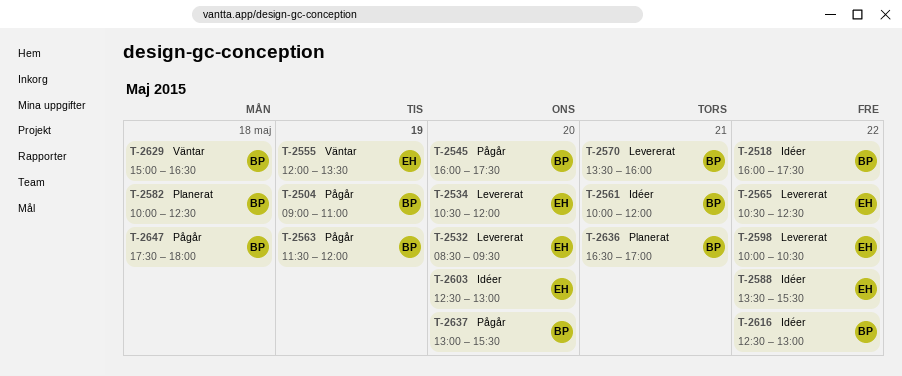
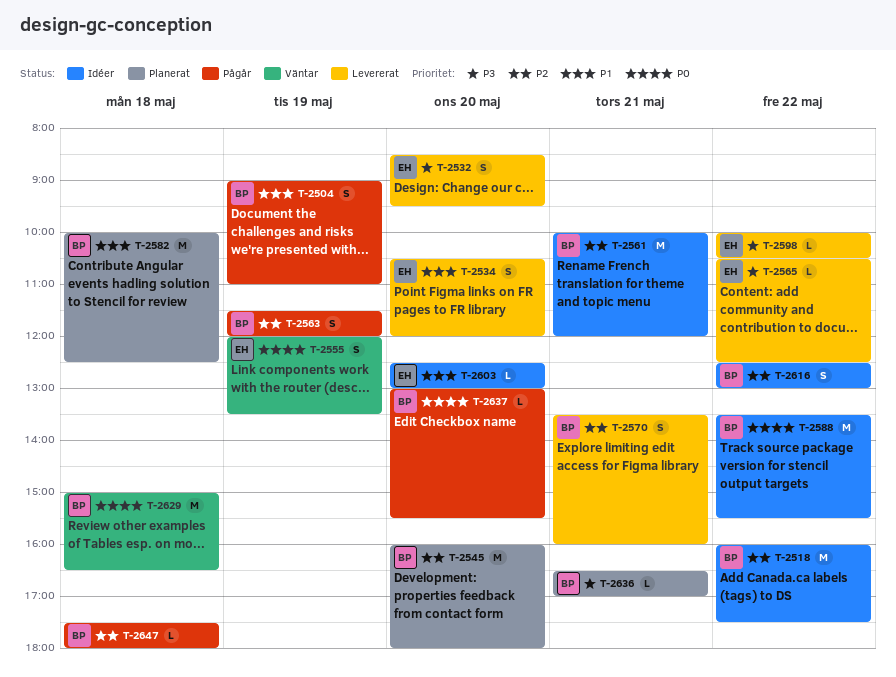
T-2545, status: Pågår -> Planerat
T-2545, ends: 17:30 -> 18:00
T-2588, owner: EH -> BP

